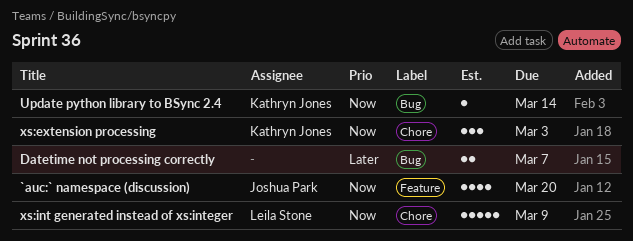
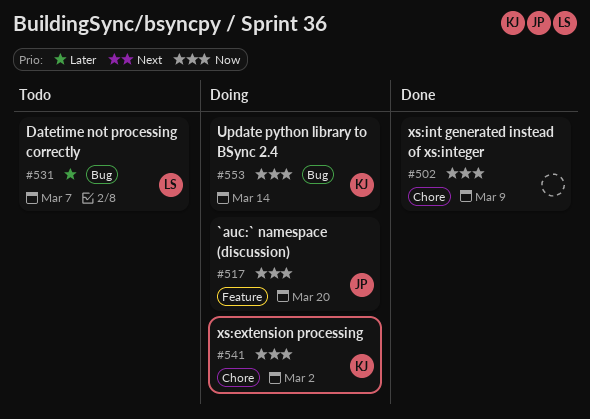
Datetime not processing correctly, owner: none -> Leila Stone
xs:extension processing, due: Mar 3 -> Mar 2
xs:int generated instead of xs:integer, owner: Leila Stone -> none

